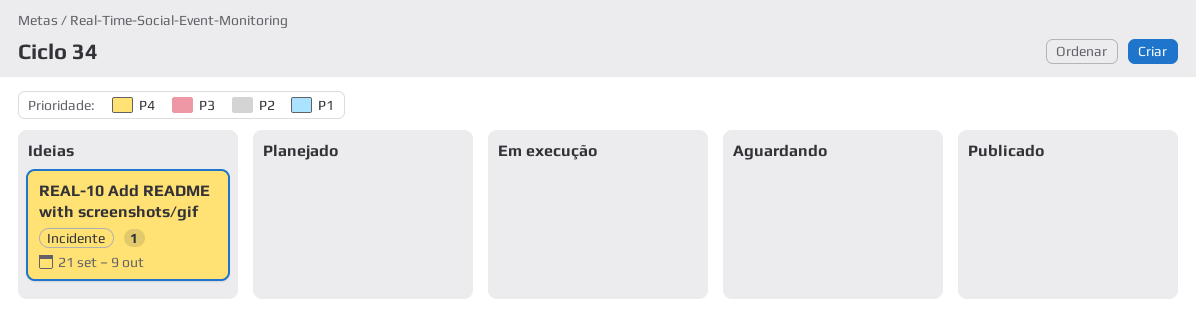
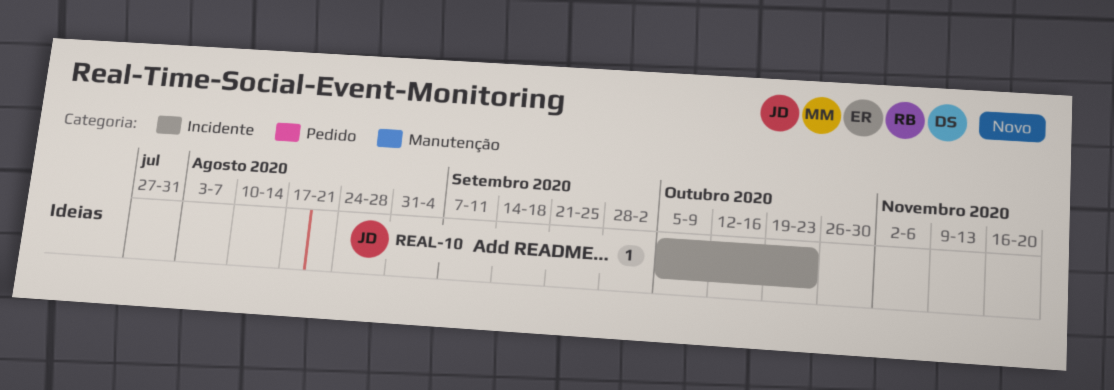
REAL-10, start: Sep 21 -> Oct 5
REAL-10, due: Oct 9 -> Oct 23

